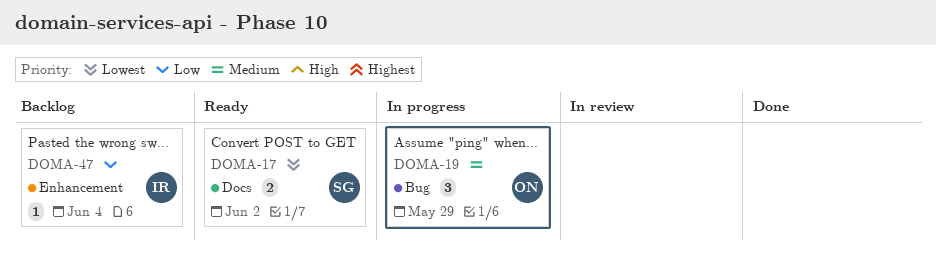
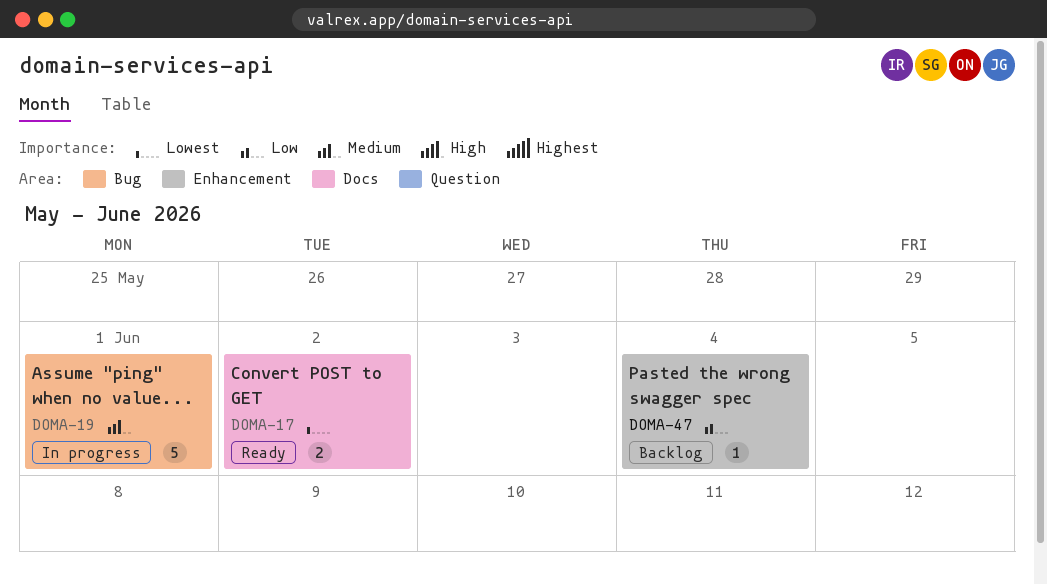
DOMA-19, estimate: 3 -> 5
DOMA-19, due: May 29 -> Jun 1

